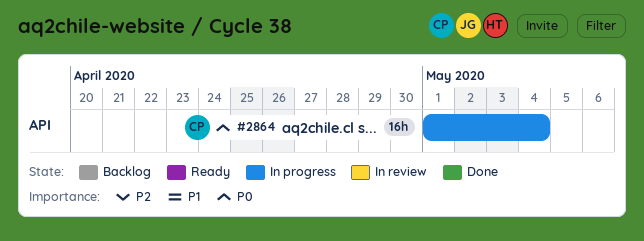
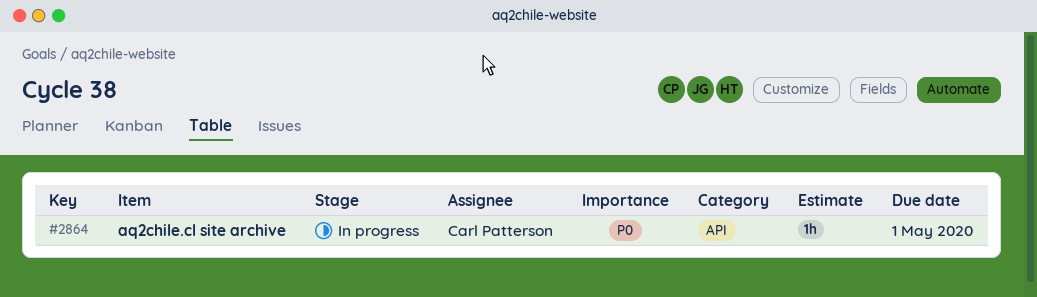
#2864, estimate: 16h -> 1h
#2864, due: May 4 -> May 1

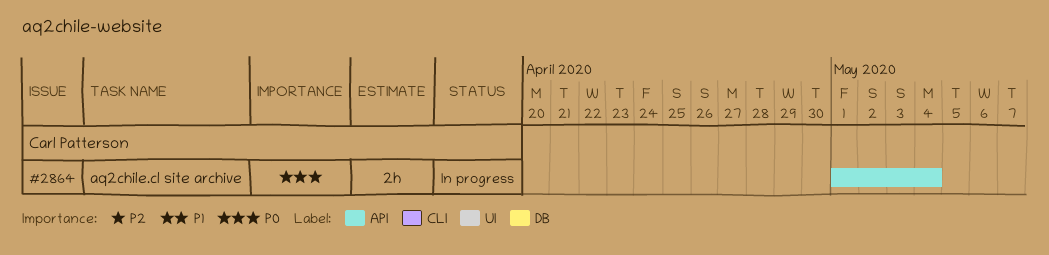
#2864, estimate: 1h -> 2h
#2864, due: May 1 -> May 4

